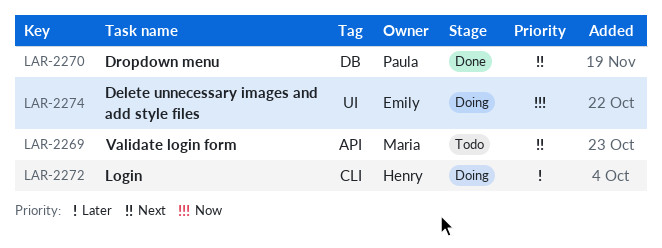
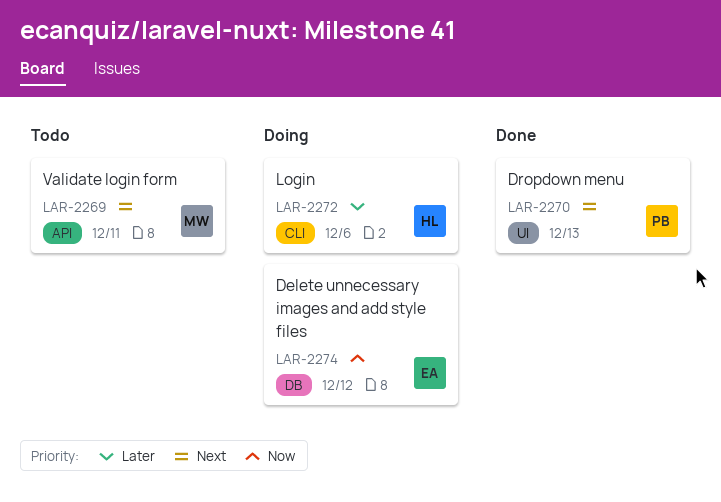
LAR-2270, label: DB -> UI
LAR-2274, label: UI -> DB

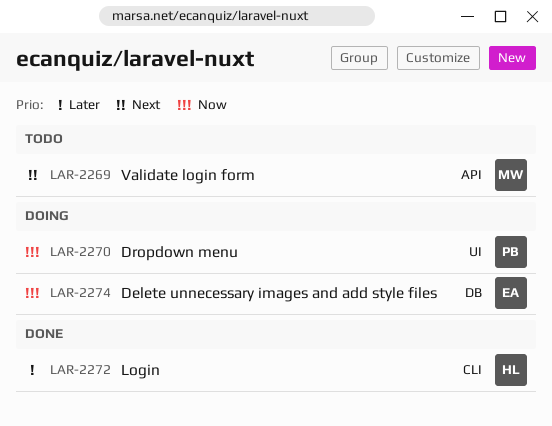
LAR-2270, status: Done -> Doing
LAR-2270, priority: Next -> Now
LAR-2272, status: Doing -> Done

